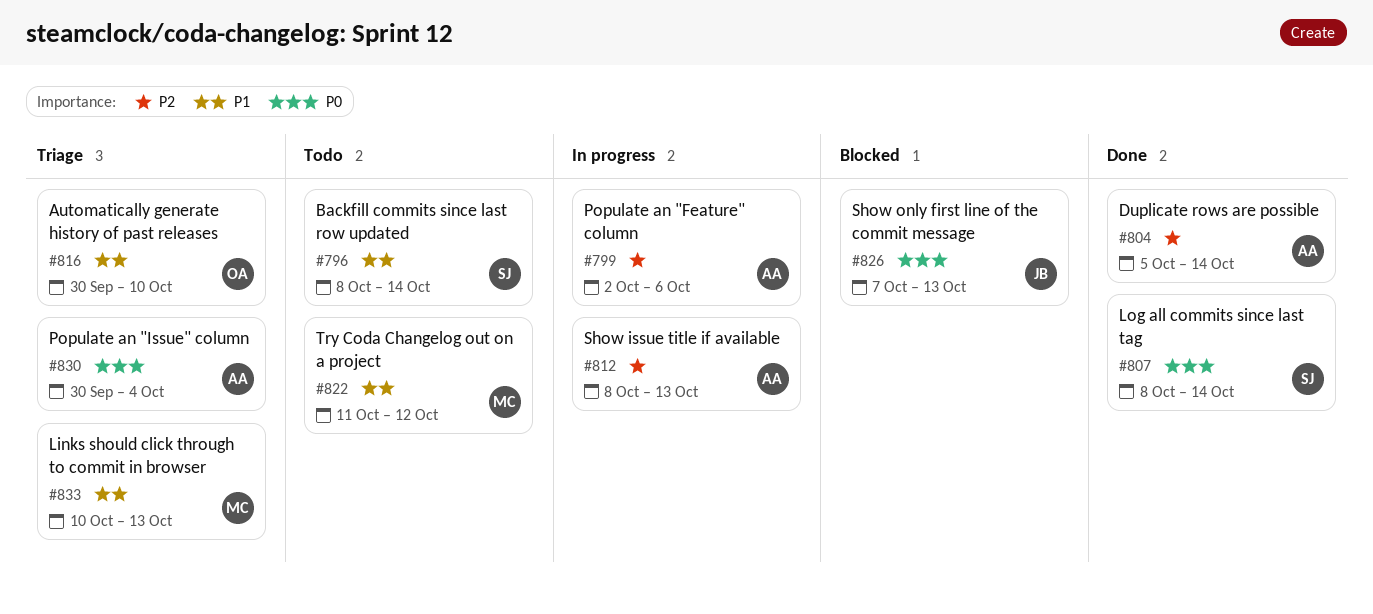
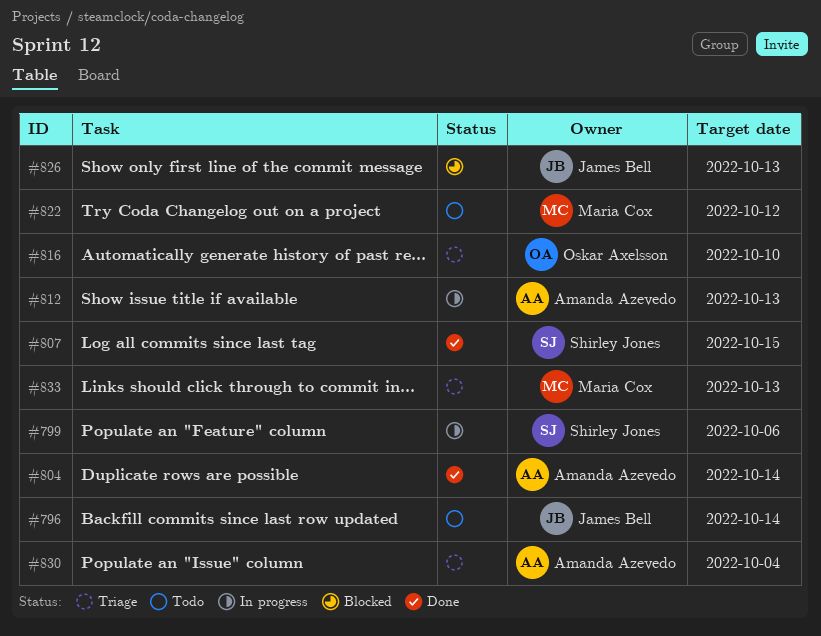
#796, owner: Shirley Jones -> James Bell
#799, owner: Amanda Azevedo -> Shirley Jones
#807, due: Oct 14 -> Oct 15

